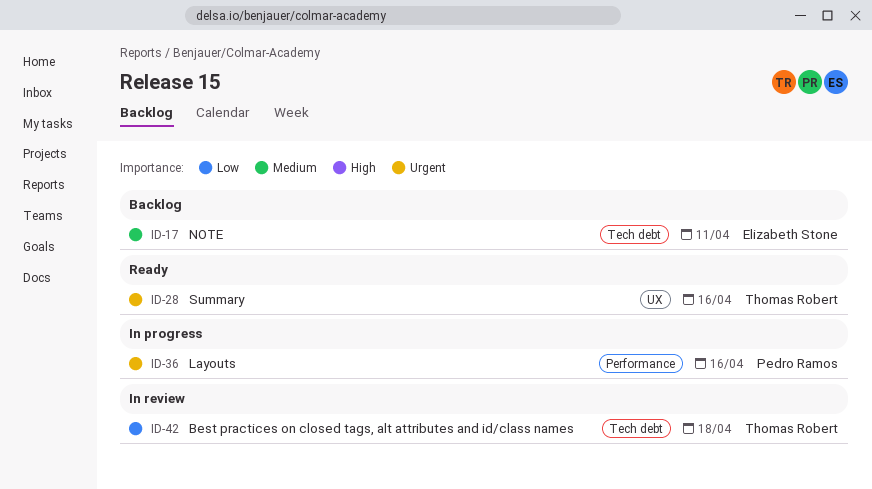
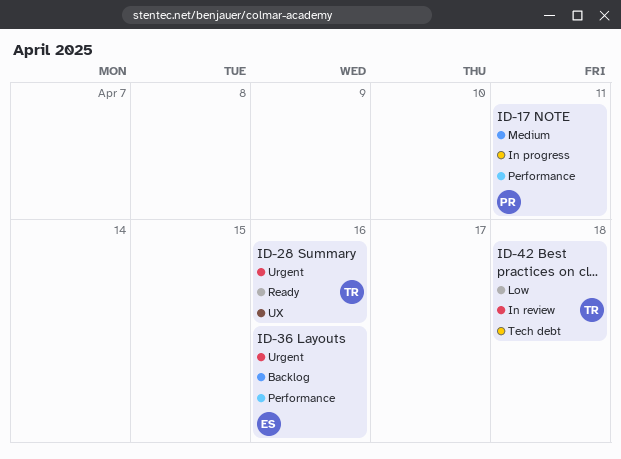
ID-17, status: Backlog -> In progress
ID-17, owner: Elizabeth Stone -> Pedro Ramos
ID-17, label: Tech debt -> Performance
ID-36, status: In progress -> Backlog
ID-36, owner: Pedro Ramos -> Elizabeth Stone

